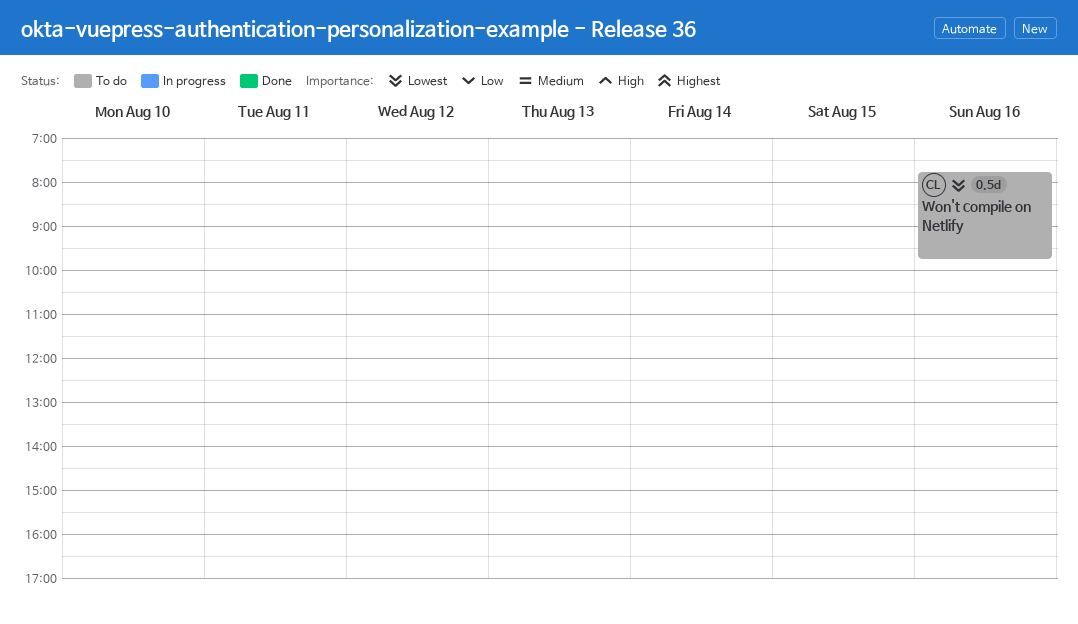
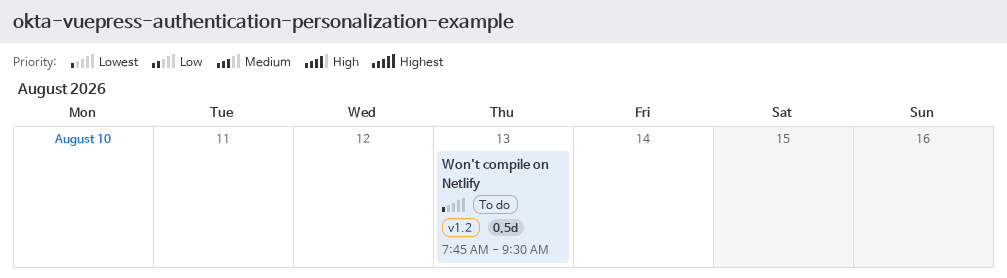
Won't compile on Netlify, day: Aug 16 -> Aug 13
Won't compile on Netlify, ends: 09:45 -> 09:30

